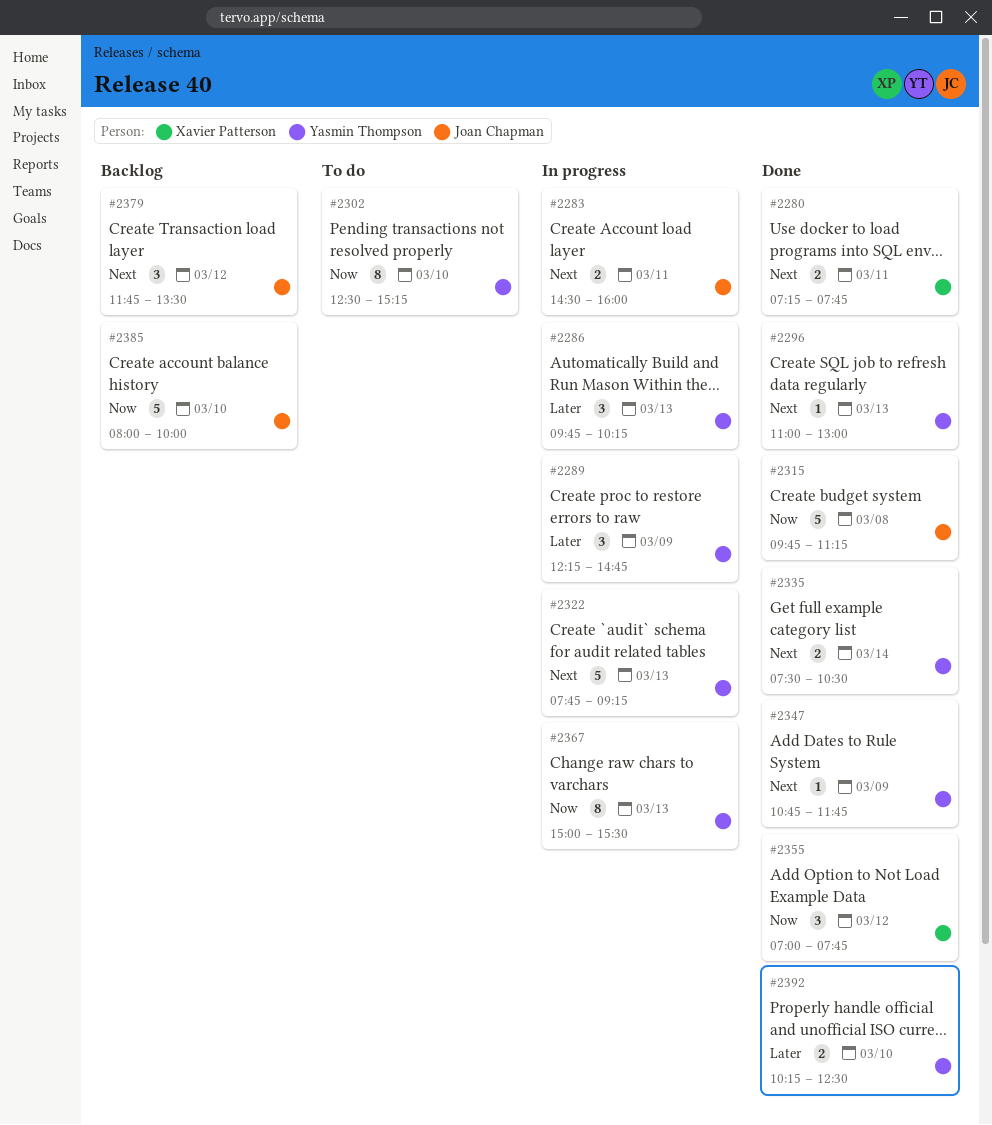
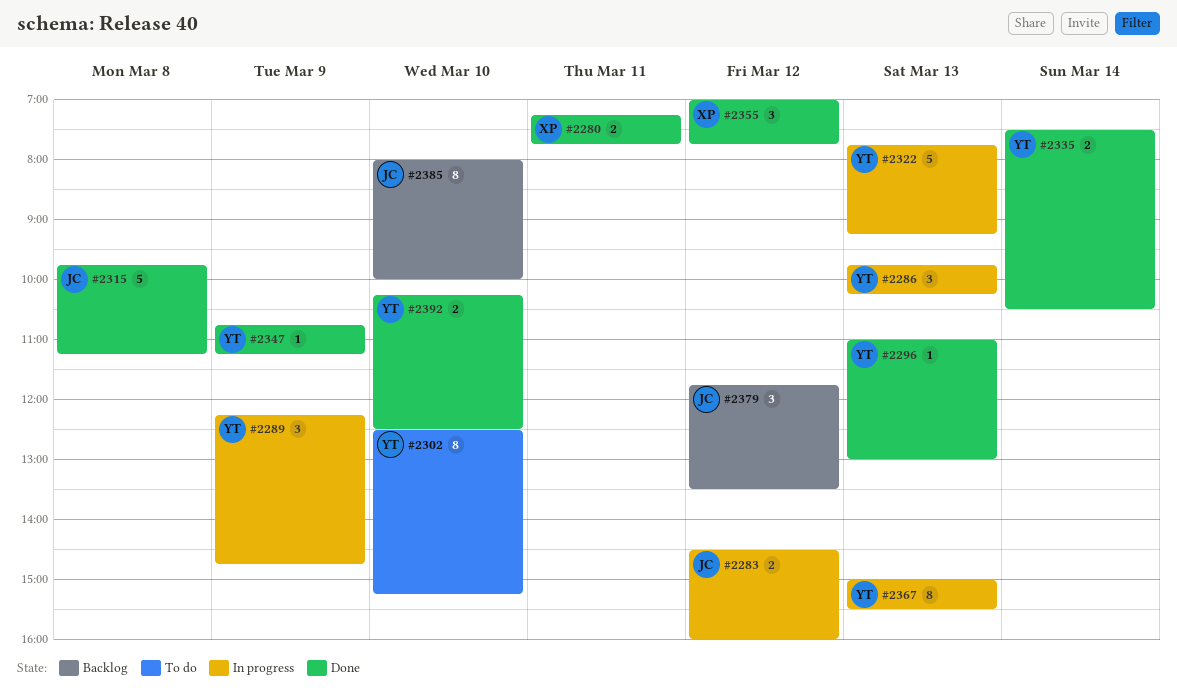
#2283, day: Mar 11 -> Mar 12
#2347, ends: 11:45 -> 11:15
#2385, estimate: 5 -> 8

